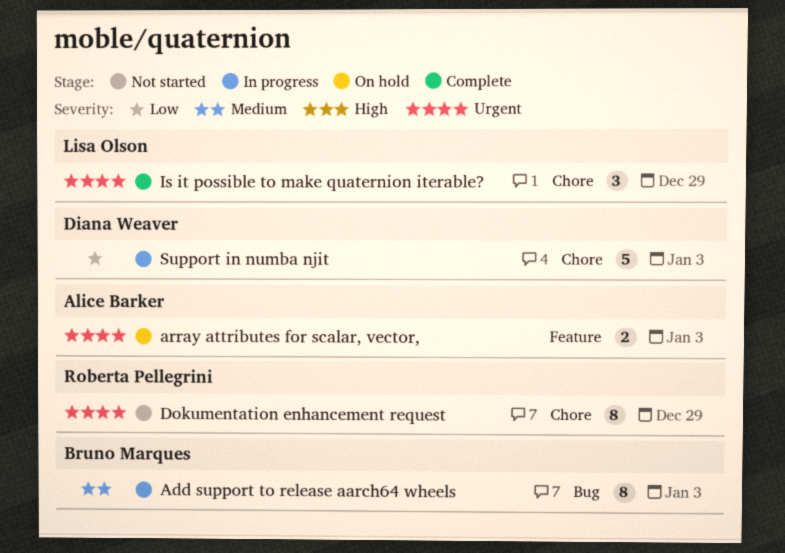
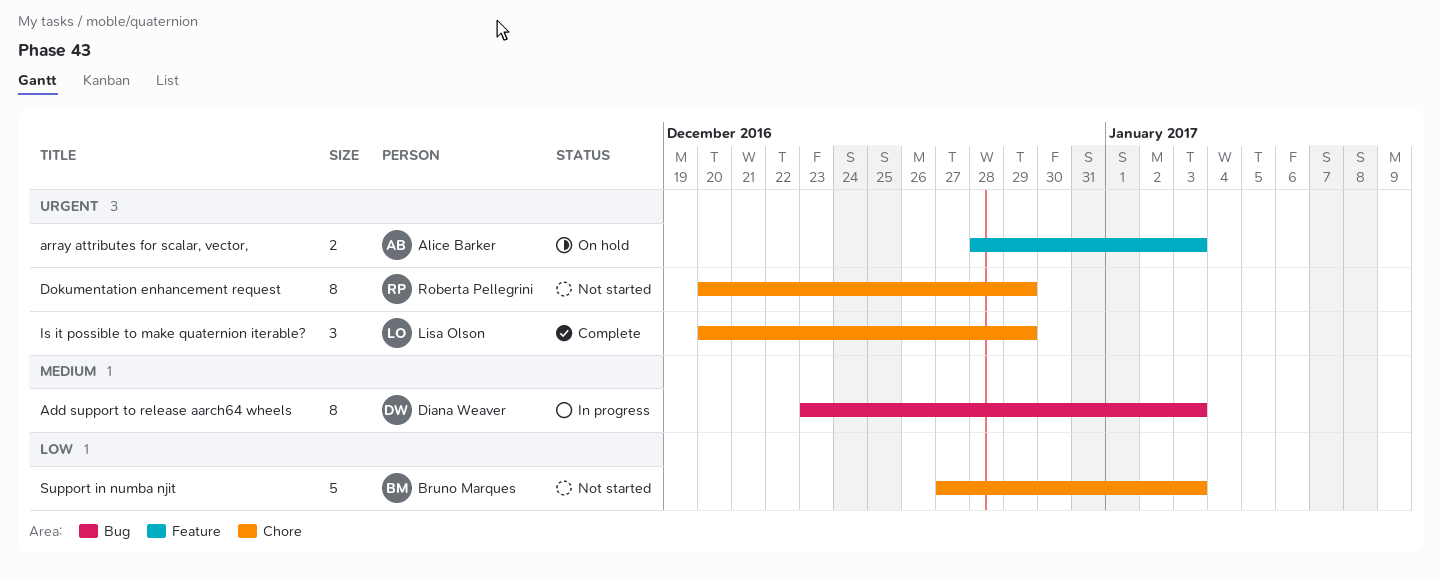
Add support to release aarch64 wheels, owner: Bruno Marques -> Diana Weaver
Support in numba njit, status: In progress -> Not started
Support in numba njit, owner: Diana Weaver -> Bruno Marques

